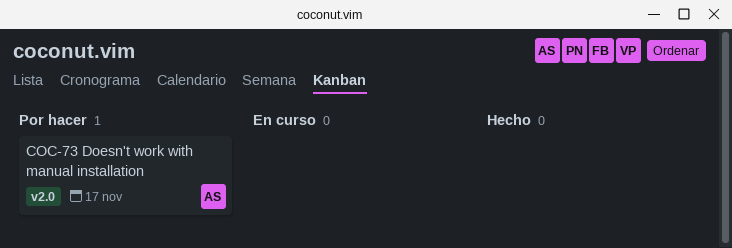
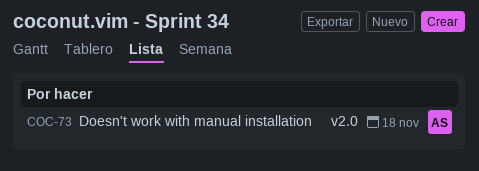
COC-73, due: Nov 17 -> Nov 18

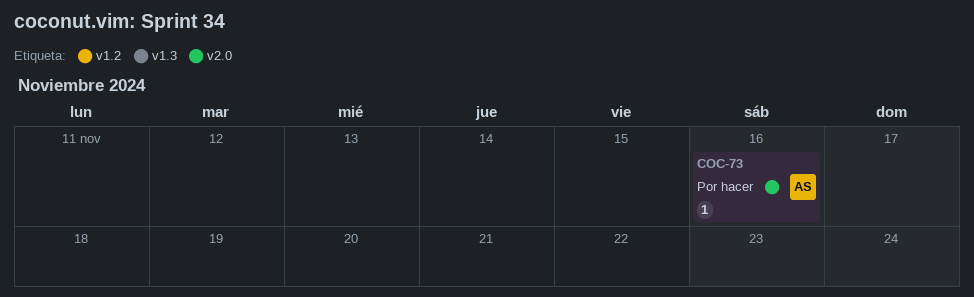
COC-73, due: Nov 18 -> Nov 16

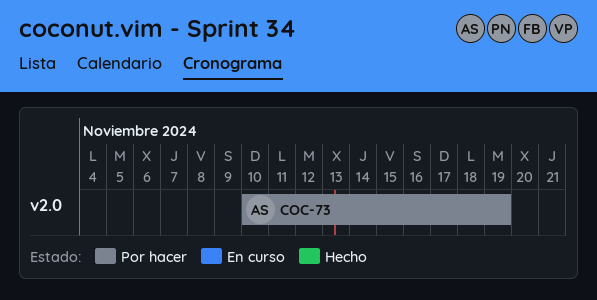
COC-73, due: Nov 16 -> Nov 19

